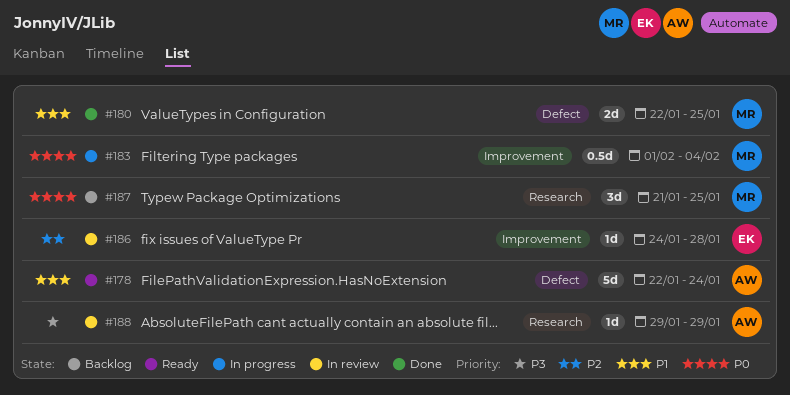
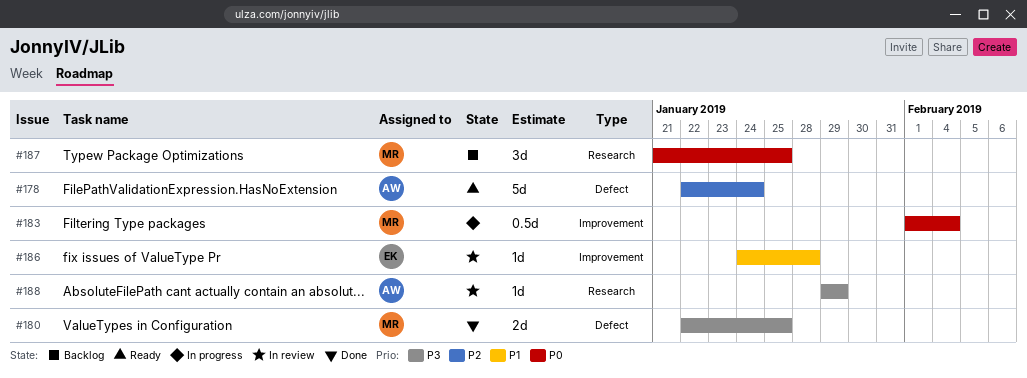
#178, priority: P1 -> P2
#180, priority: P1 -> P3
#186, priority: P2 -> P1

